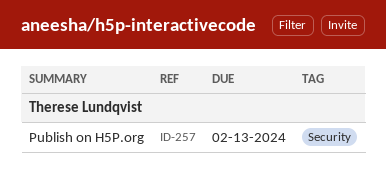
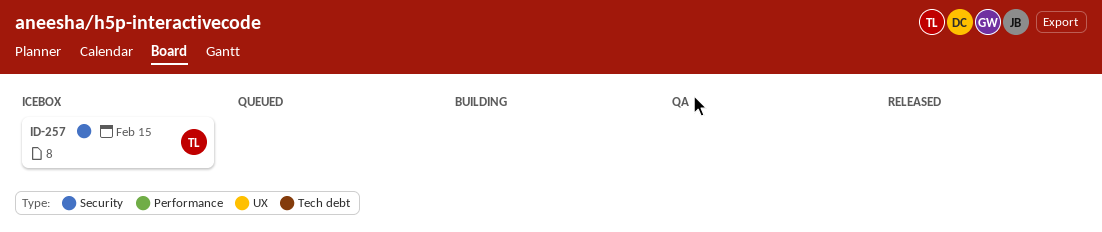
ID-257, due: Feb 13 -> Feb 15

